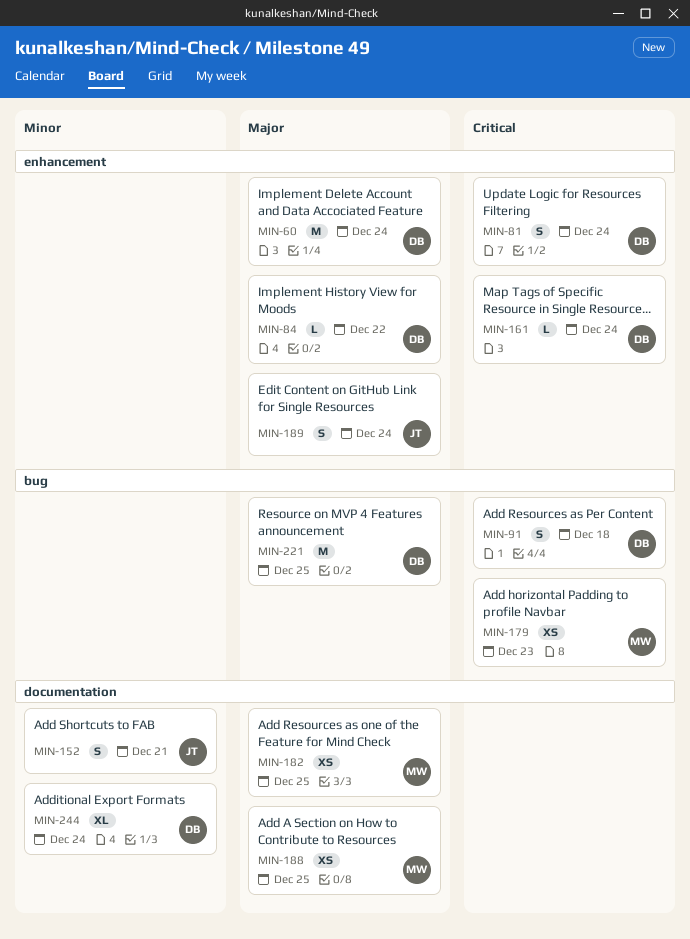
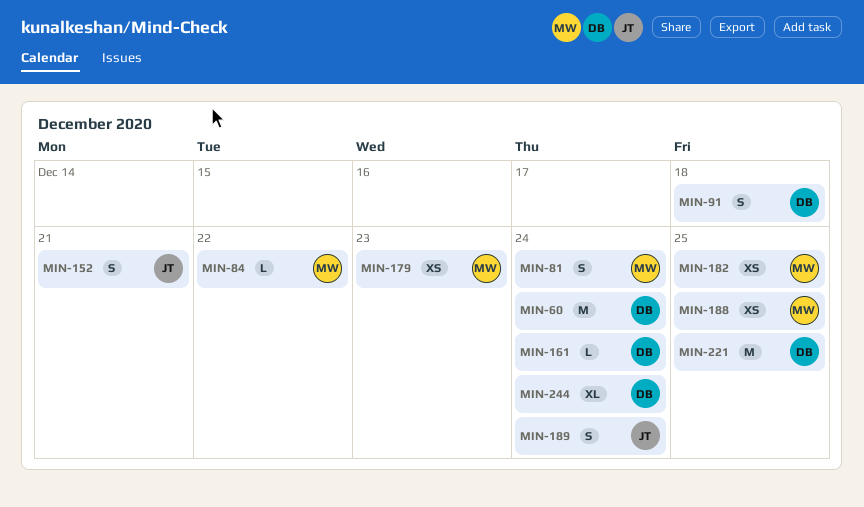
MIN-81, owner: DB -> MW
MIN-84, owner: DB -> MW

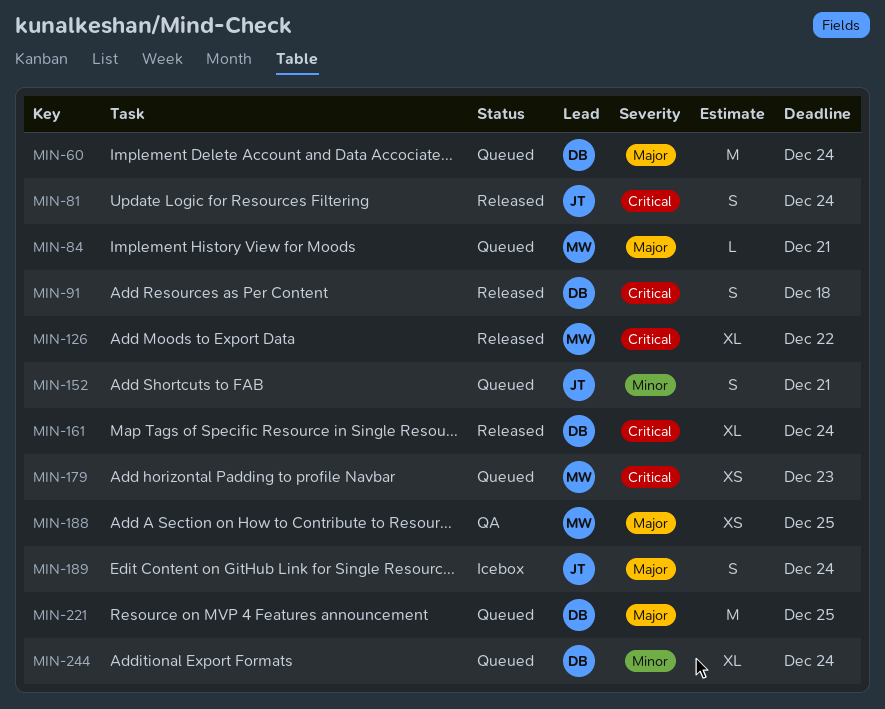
MIN-81, owner: MW -> JT
MIN-84, due: Dec 22 -> Dec 21
MIN-126: none -> present
MIN-161, estimate: L -> XL
MIN-182: present -> none

